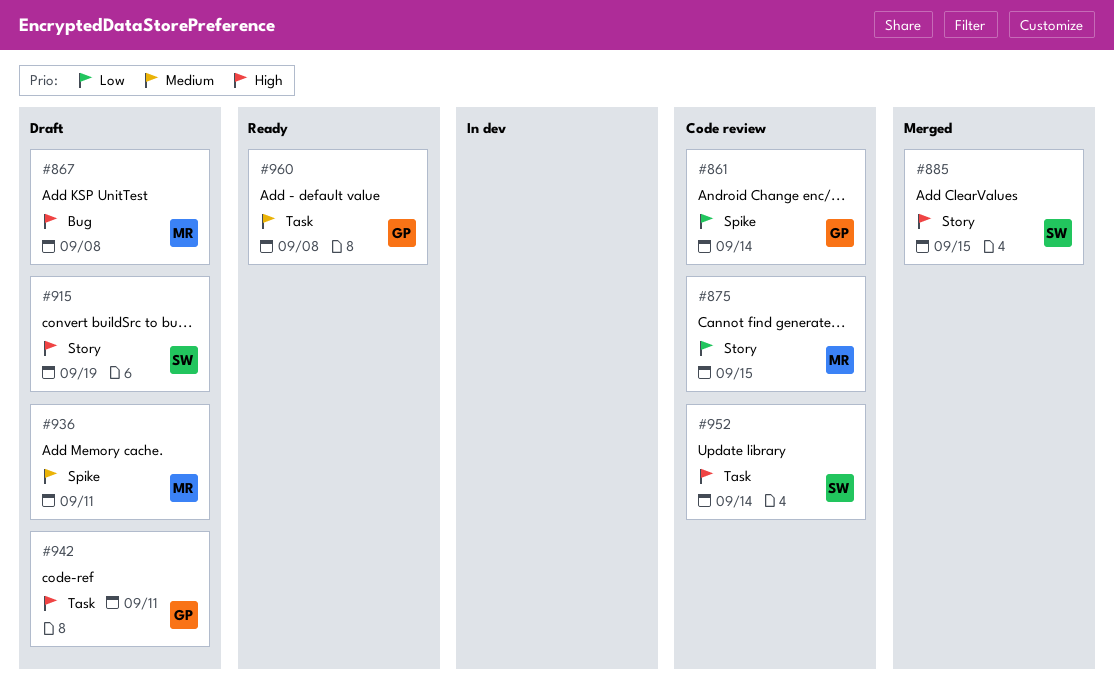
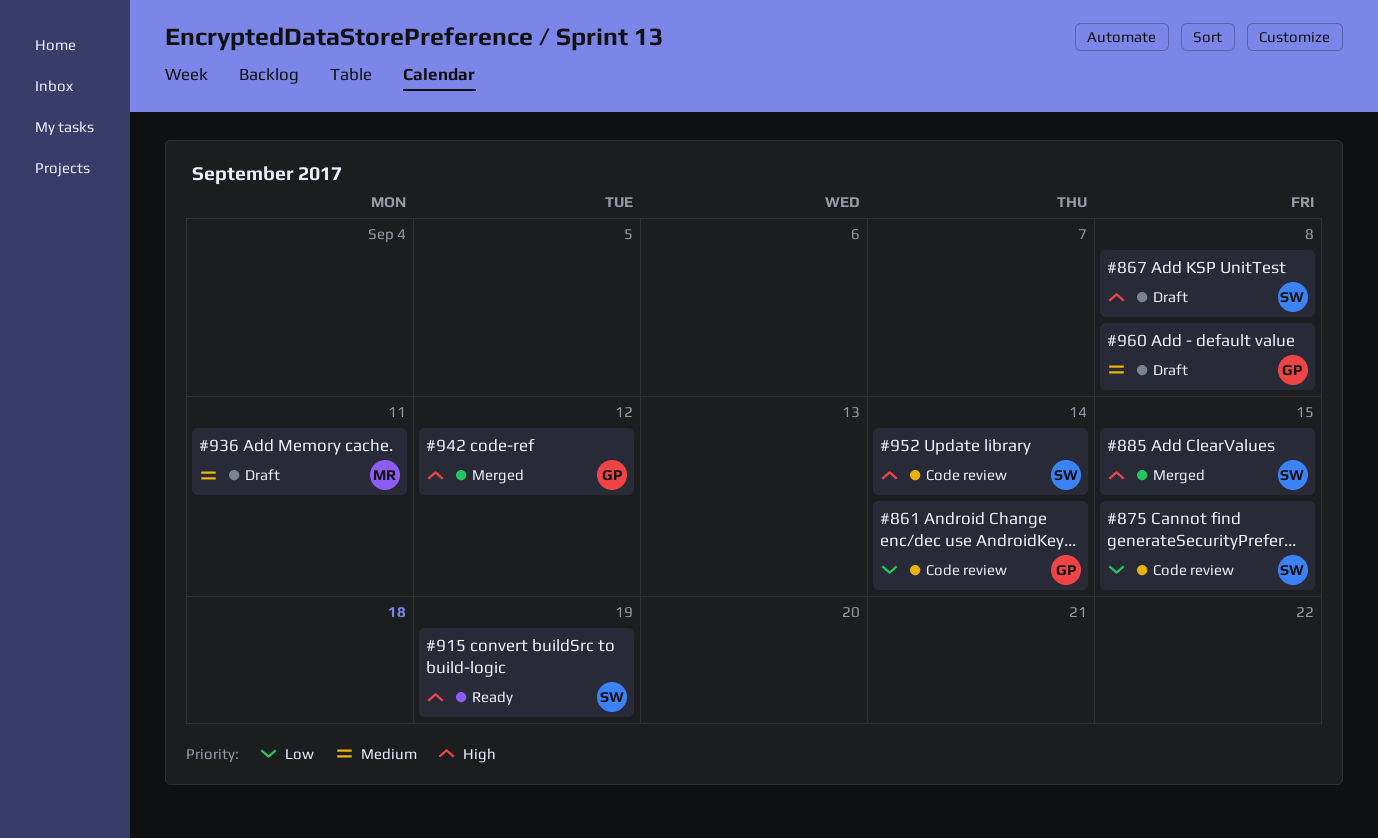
#867, owner: MR -> SW
#875, owner: MR -> SW
#915, status: Draft -> Ready
#942, status: Draft -> Merged
#942, due: Sep 11 -> Sep 12
#960, status: Ready -> Draft

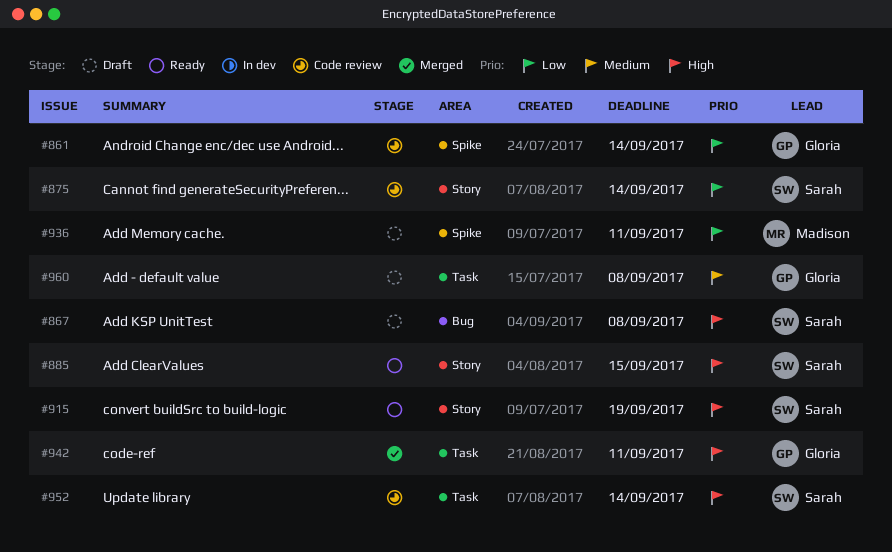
#875, due: Sep 15 -> Sep 14
#885, status: Merged -> Ready
#936, priority: Medium -> Low
#942, due: Sep 12 -> Sep 11

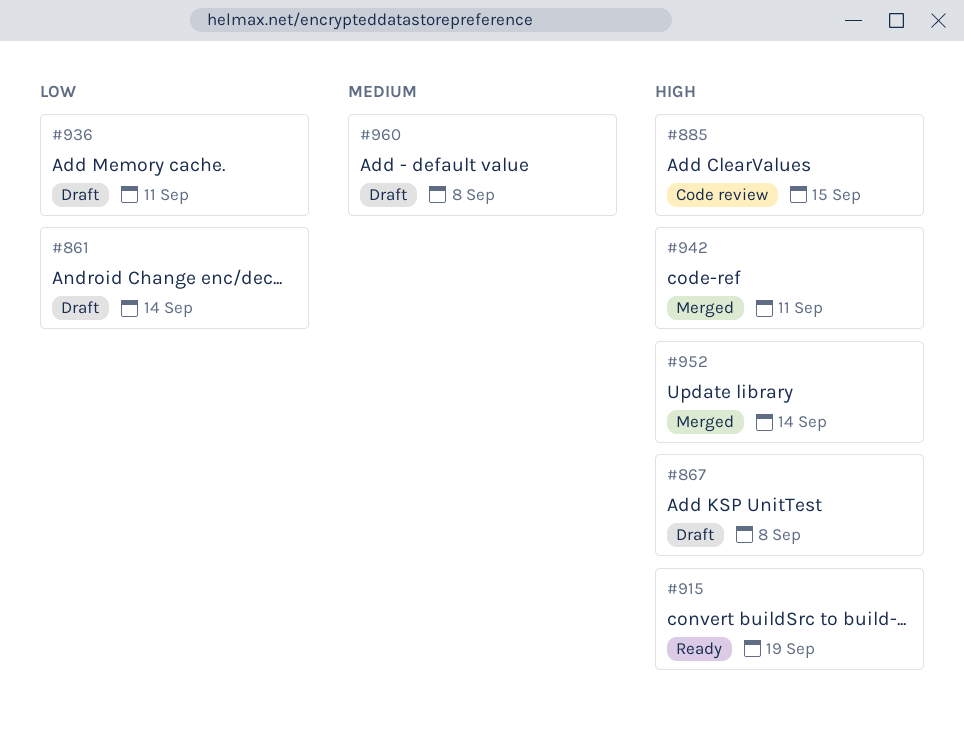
#861, status: Code review -> Draft
#875: present -> none
#885, status: Ready -> Code review
#952, status: Code review -> Merged

